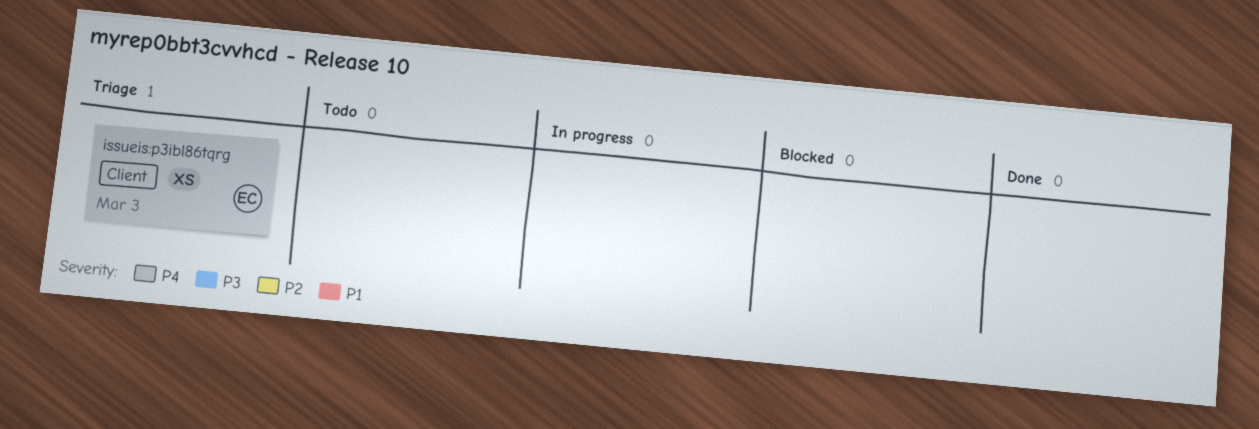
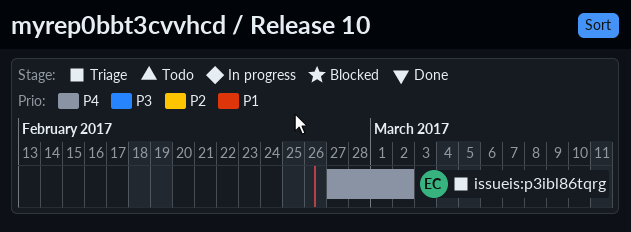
issueis:p3ibl86tqrg, due: Mar 3 -> Mar 2

